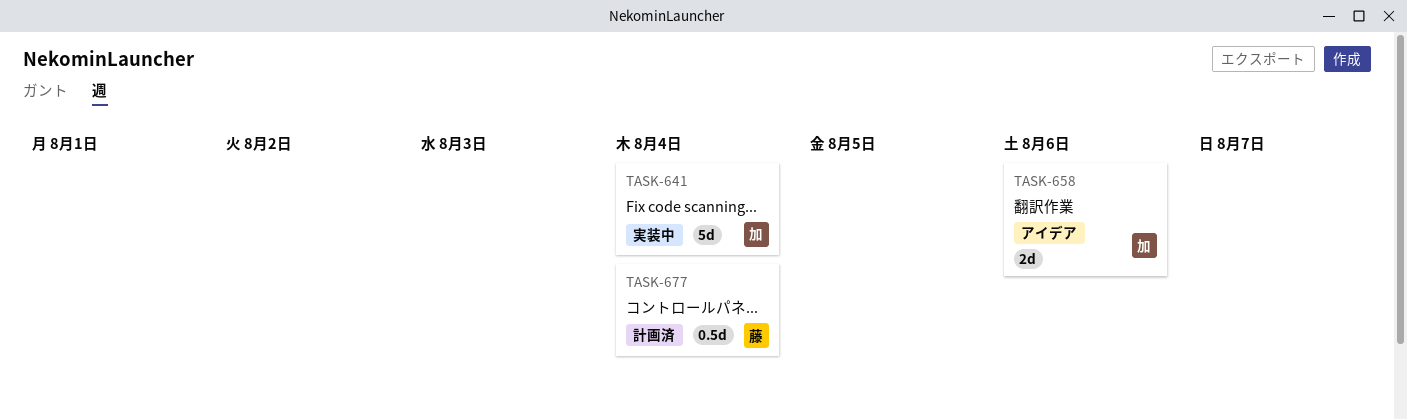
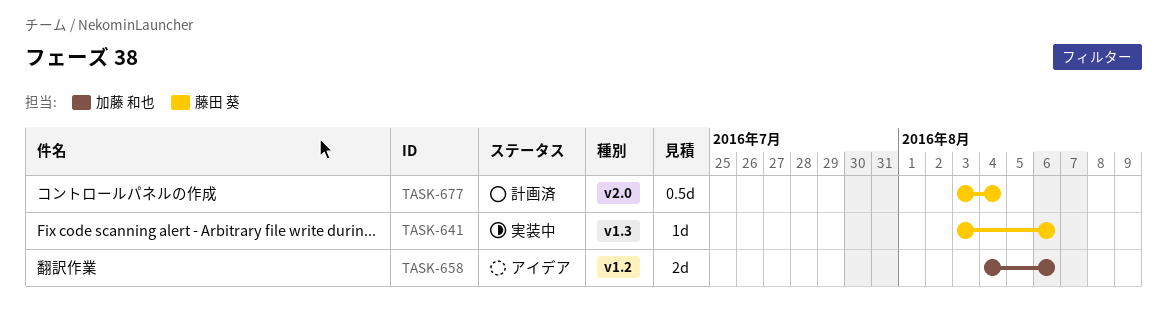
TASK-641, owner: 加藤 和也 -> 藤田 葵
TASK-641, estimate: 5d -> 1d
TASK-641, due: Aug 4 -> Aug 6

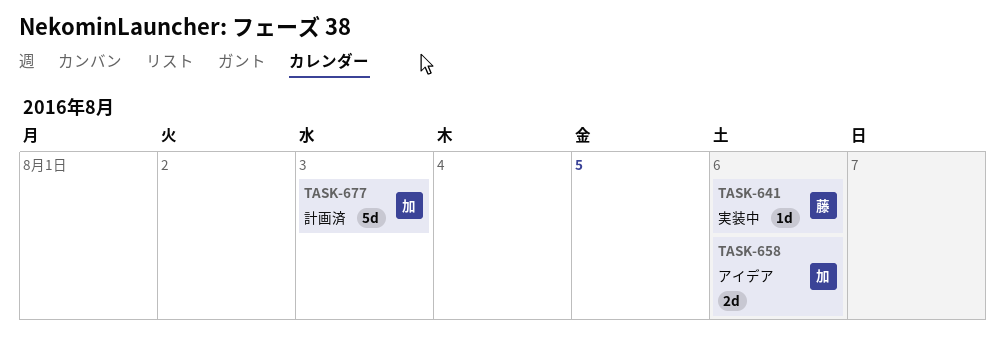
TASK-677, owner: 藤田 葵 -> 加藤 和也
TASK-677, estimate: 0.5d -> 5d
TASK-677, due: Aug 4 -> Aug 3

